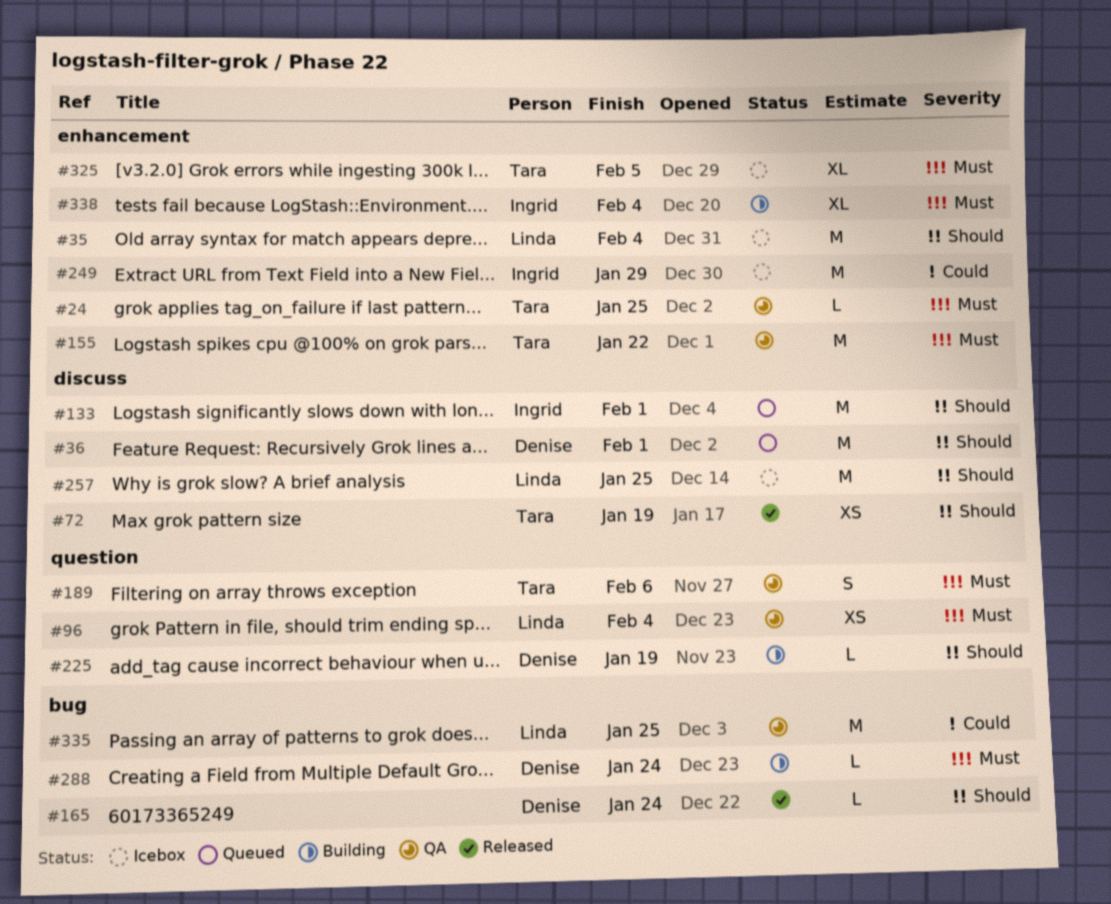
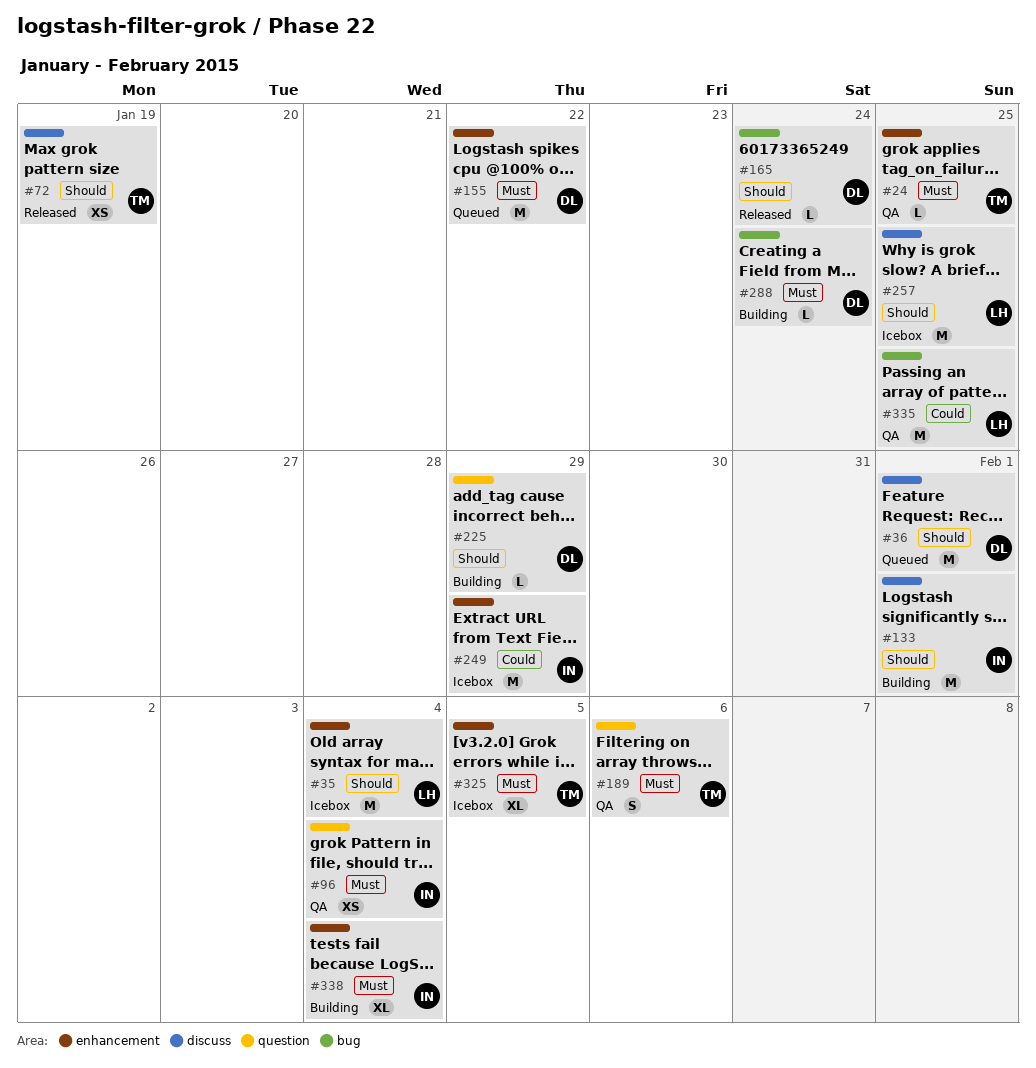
#96, owner: Linda -> Ingrid
#133, status: Queued -> Building
#155, status: QA -> Queued
#155, owner: Tara -> Denise
#225, due: Jan 19 -> Jan 29

